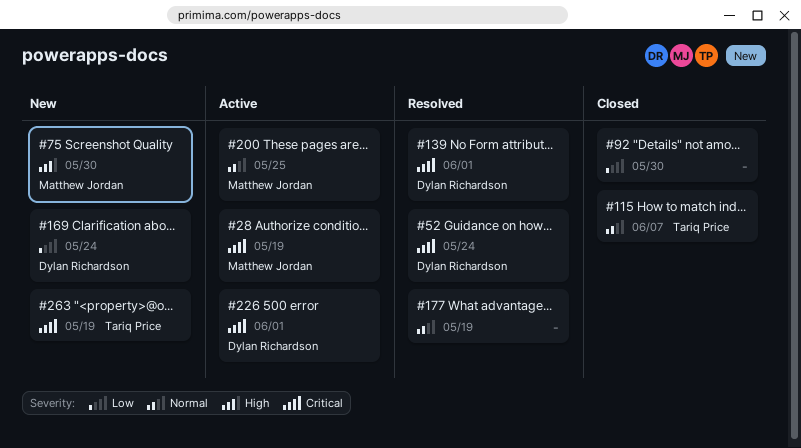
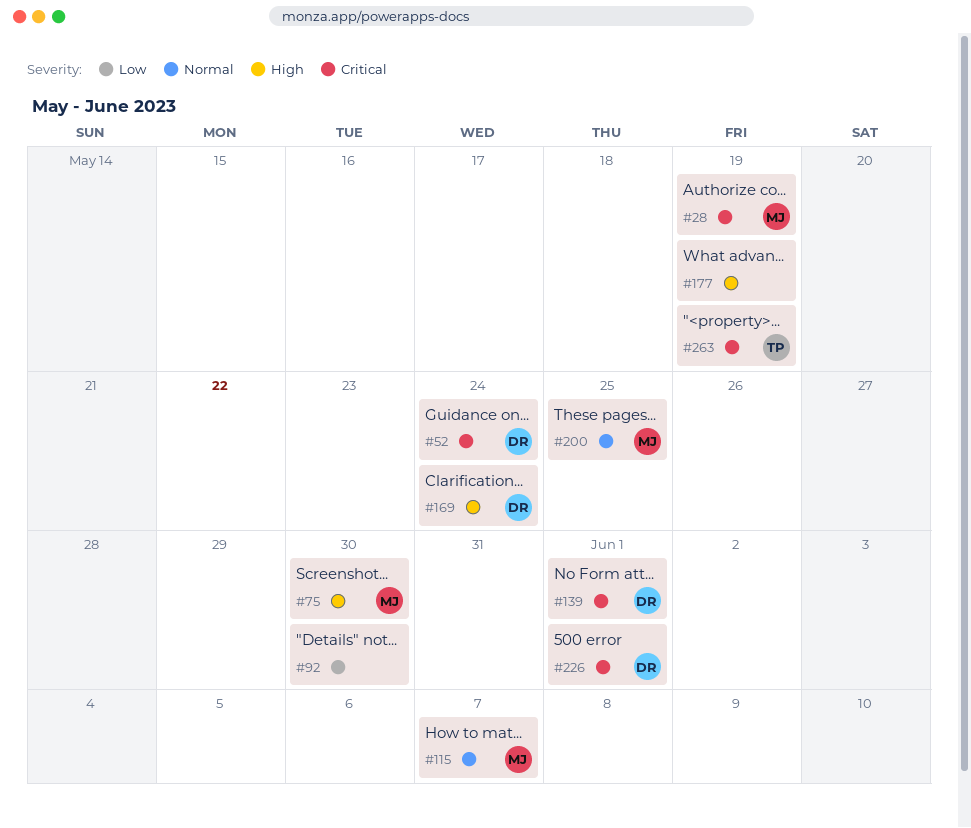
#115, owner: Tariq Price -> Matthew Jordan
#169, priority: Low -> High
#177, priority: Normal -> High

